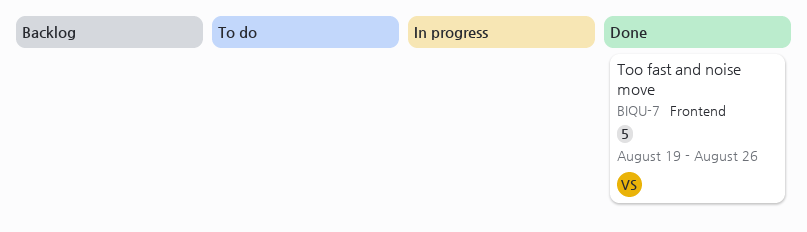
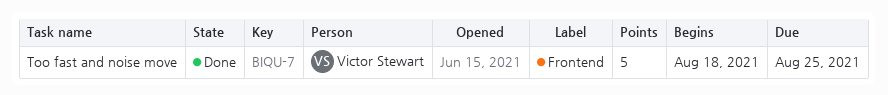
BIQU-7, start: Aug 19 -> Aug 18
BIQU-7, due: Aug 26 -> Aug 25

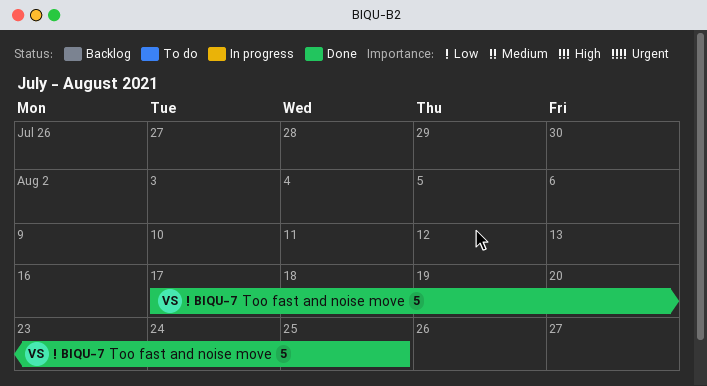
BIQU-7, start: Aug 18 -> Aug 17

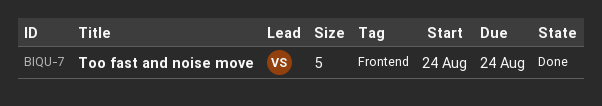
BIQU-7, start: Aug 17 -> Aug 24
BIQU-7, due: Aug 25 -> Aug 24

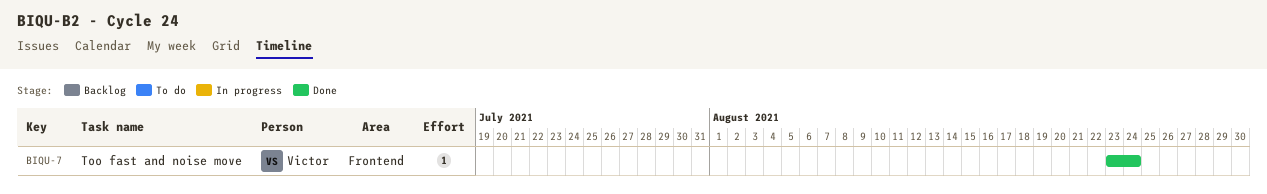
BIQU-7, estimate: 5 -> 1
BIQU-7, start: Aug 24 -> Aug 23

